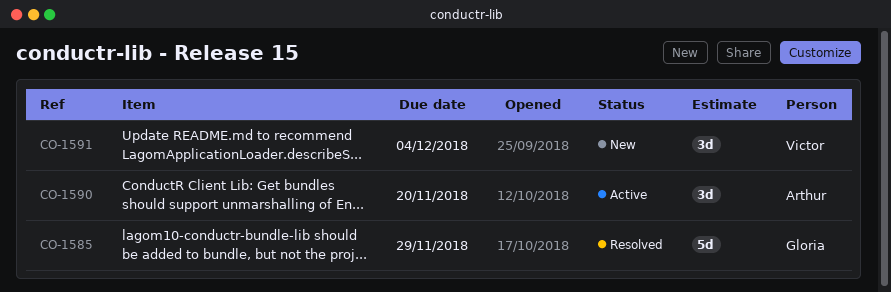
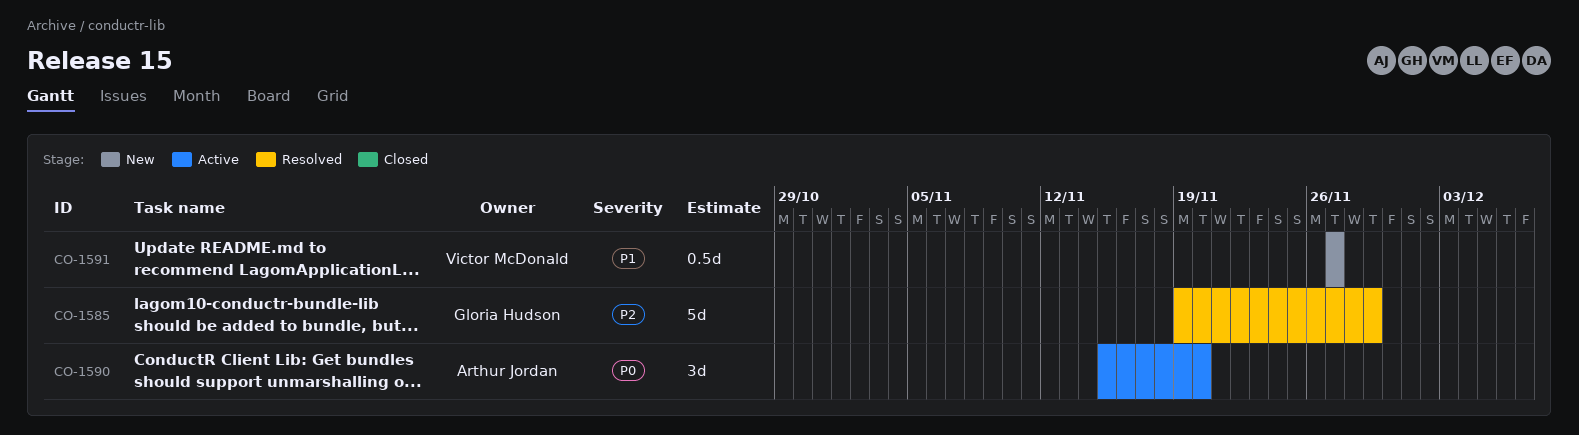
CO-1591, estimate: 3d -> 0.5d
CO-1591, due: Dec 4 -> Nov 27

